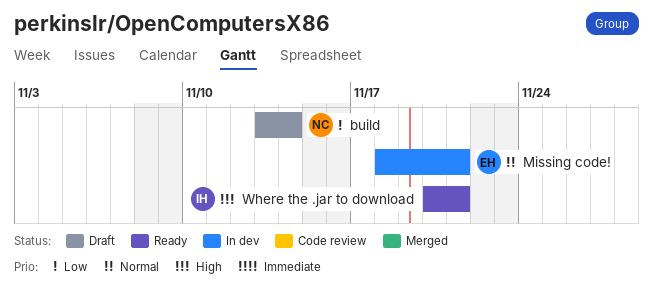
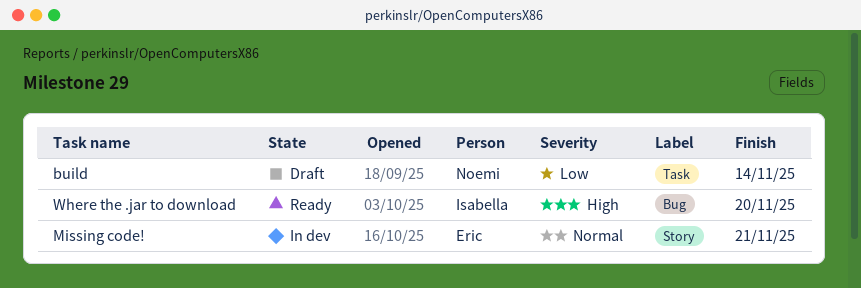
Where the .jar to download, due: Nov 21 -> Nov 20

